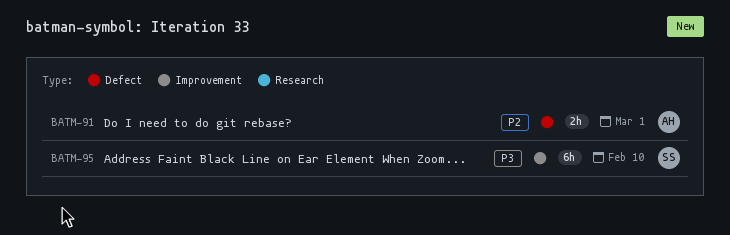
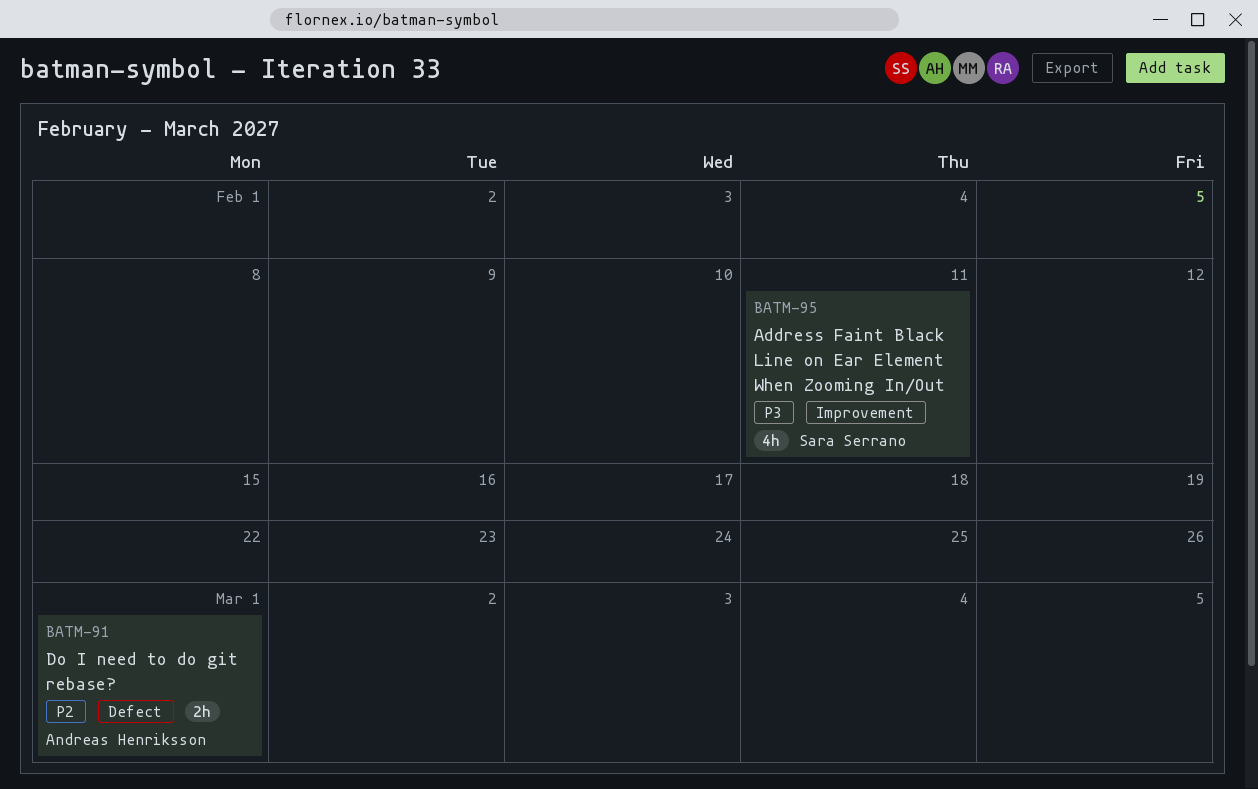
BATM-95, estimate: 6h -> 4h
BATM-95, due: Feb 10 -> Feb 11

